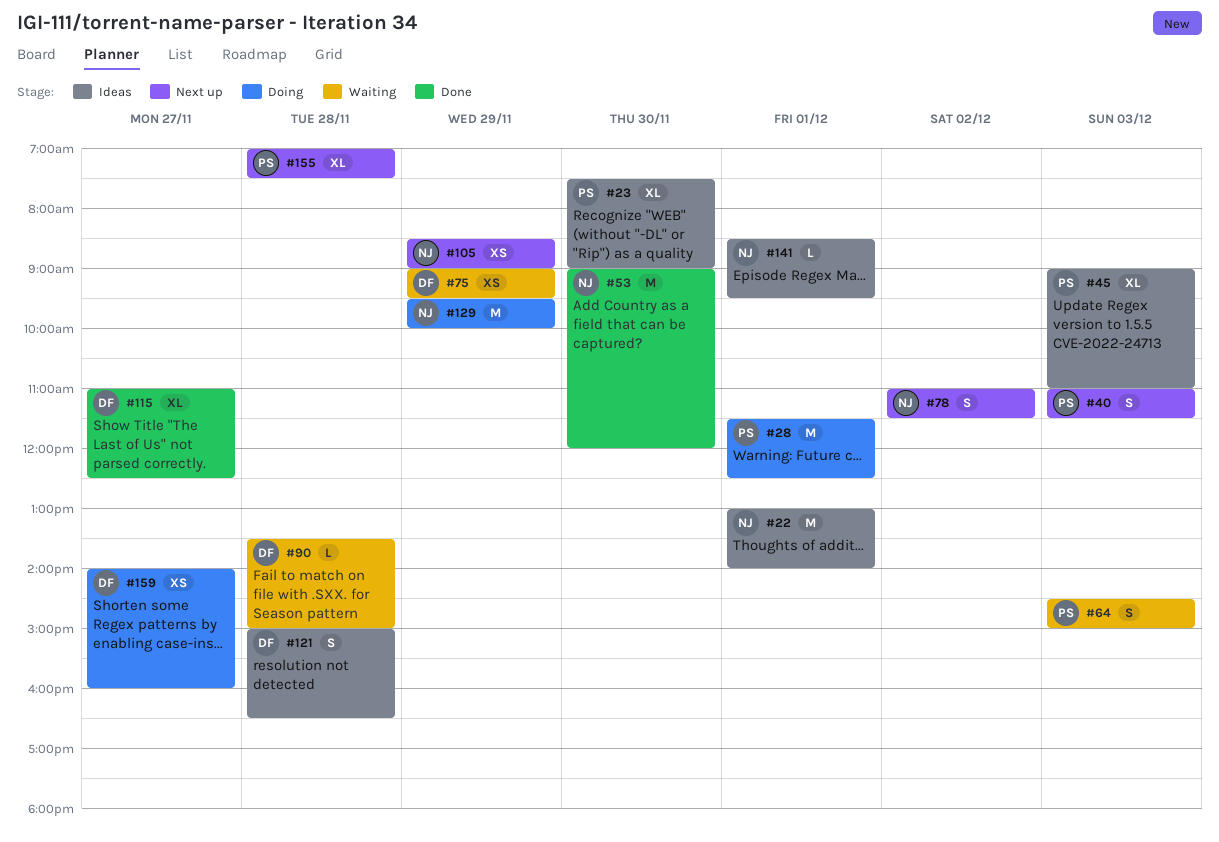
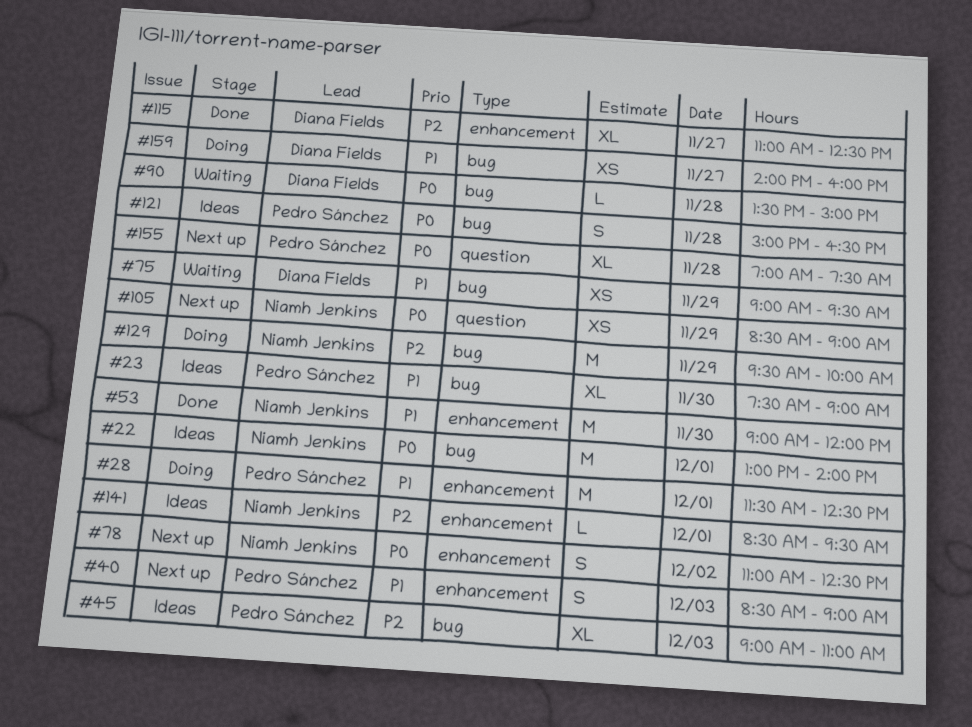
#40, begins: 11:00 -> 08:30
#40, ends: 11:30 -> 09:00
#64: present -> none
#78, ends: 11:30 -> 12:30
#121, owner: Diana Fields -> Pedro Sánchez

